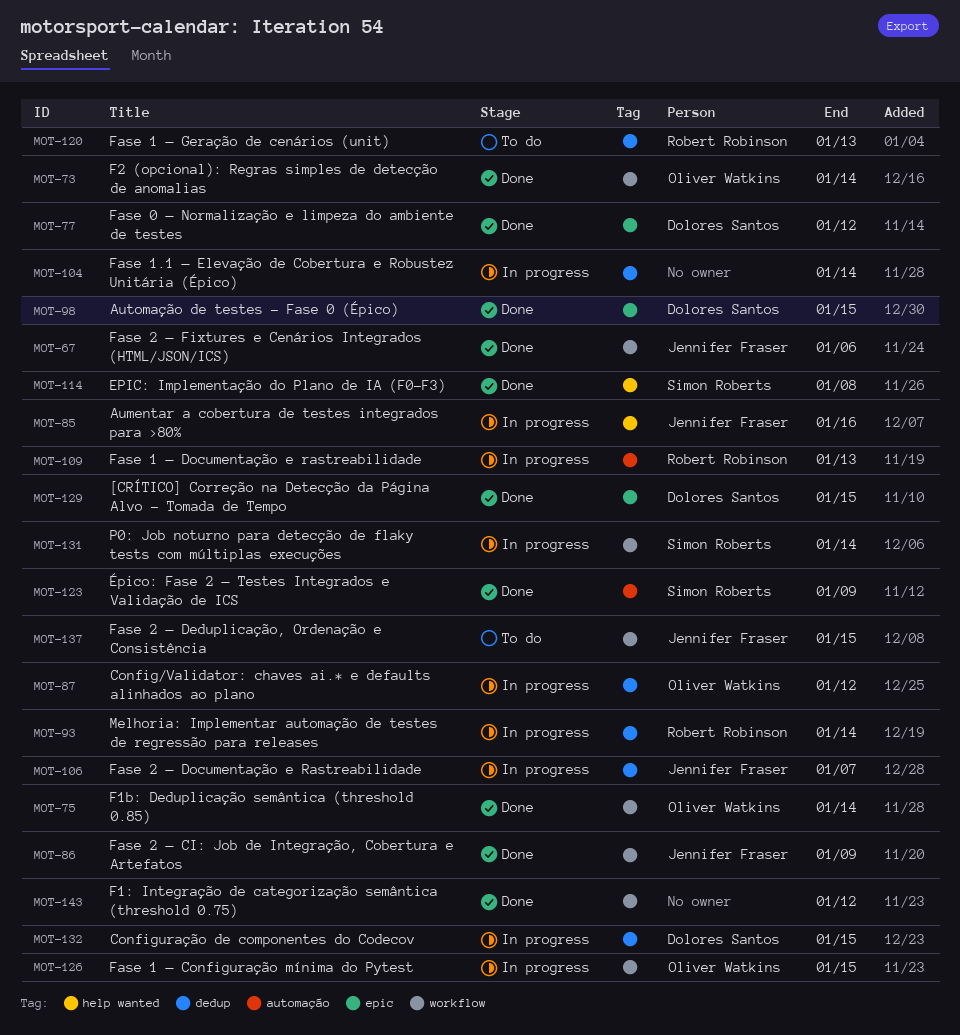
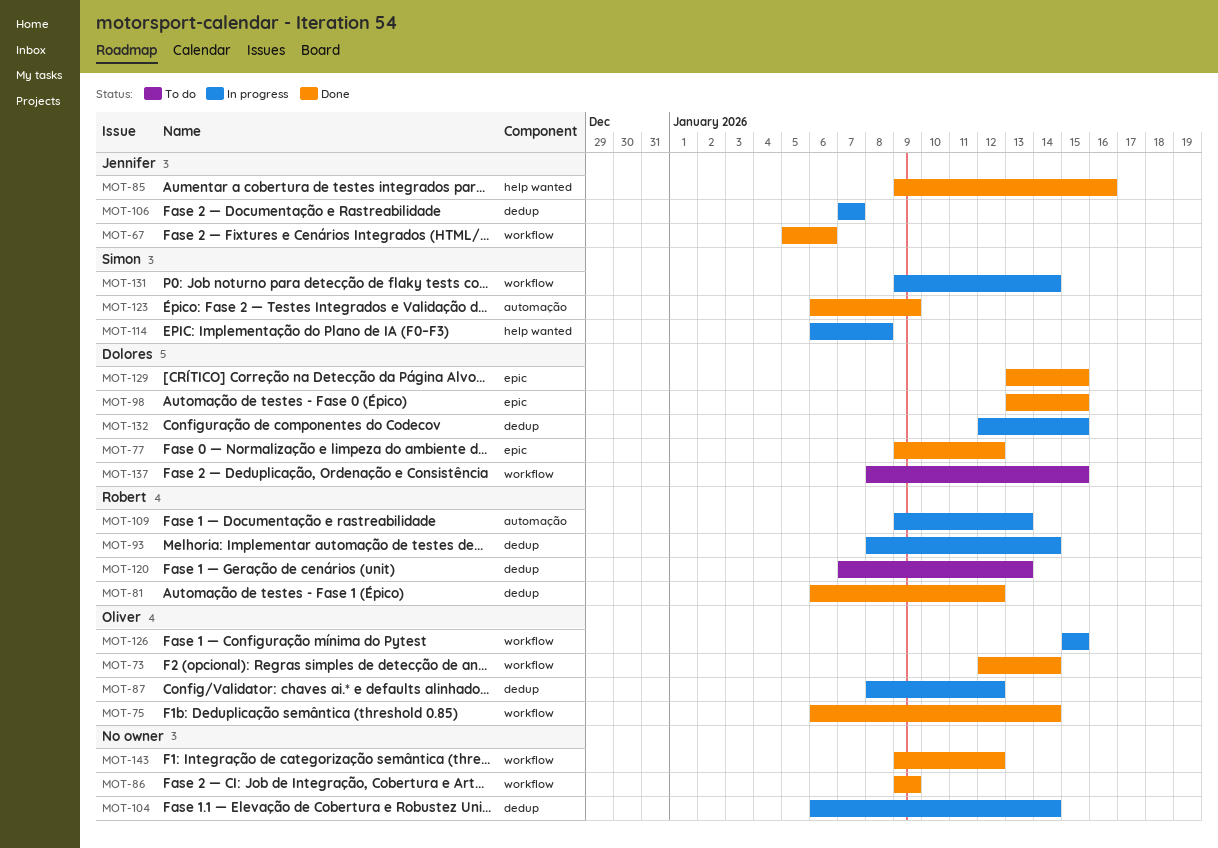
MOT-81: none -> present
MOT-85, status: In progress -> Done
MOT-86, owner: Jennifer Fraser -> none
MOT-114, status: Done -> In progress
MOT-137, owner: Jennifer Fraser -> Dolores Santos

